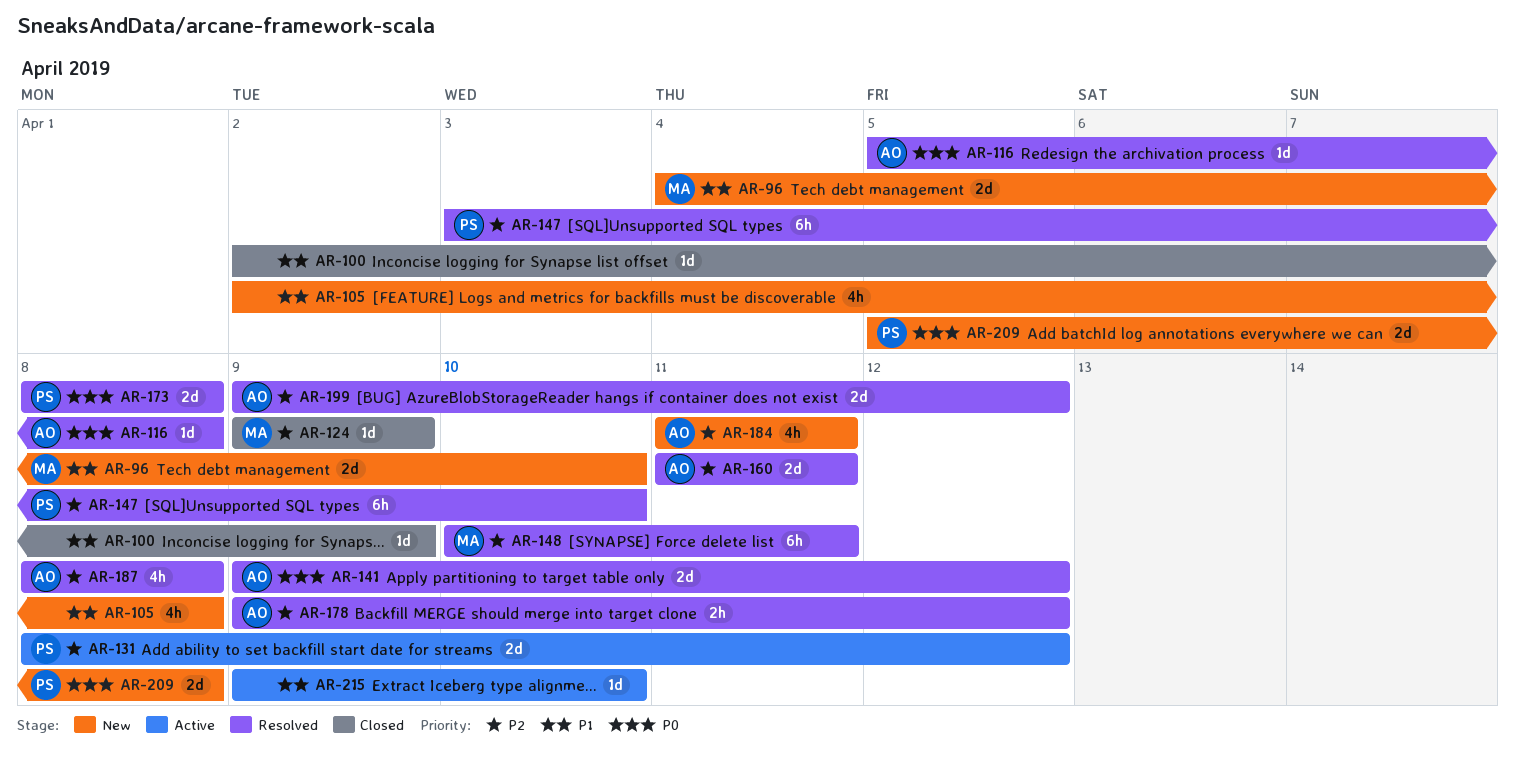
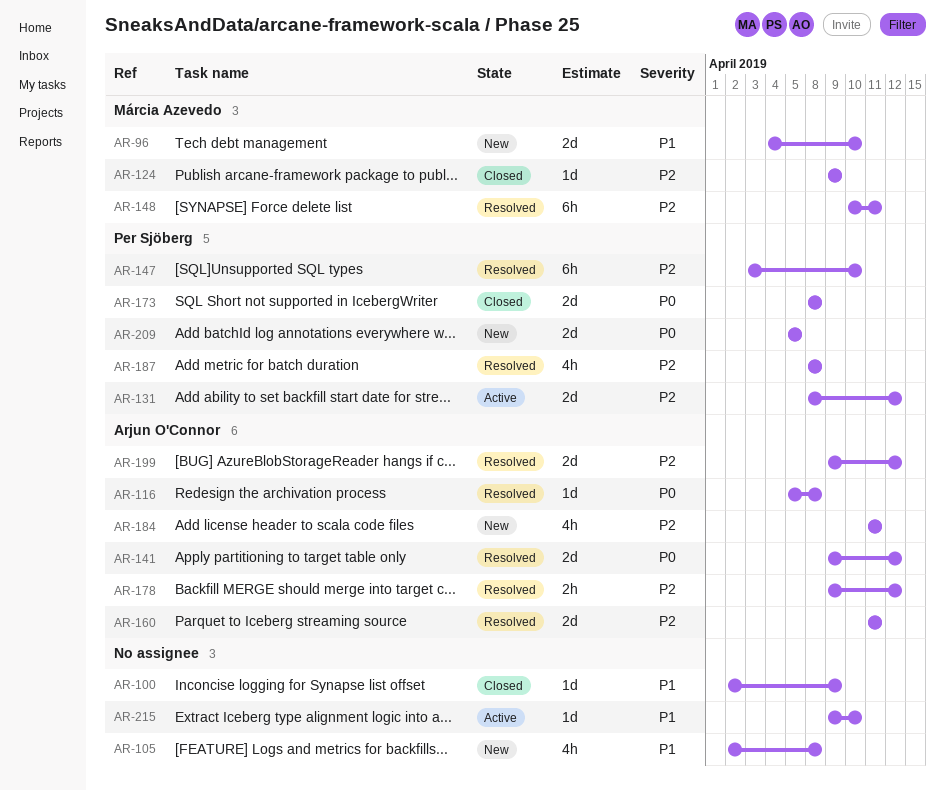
AR-173, status: Resolved -> Closed
AR-187, owner: Arjun O'Connor -> Per Sjöberg
AR-209, due: Apr 8 -> Apr 5

